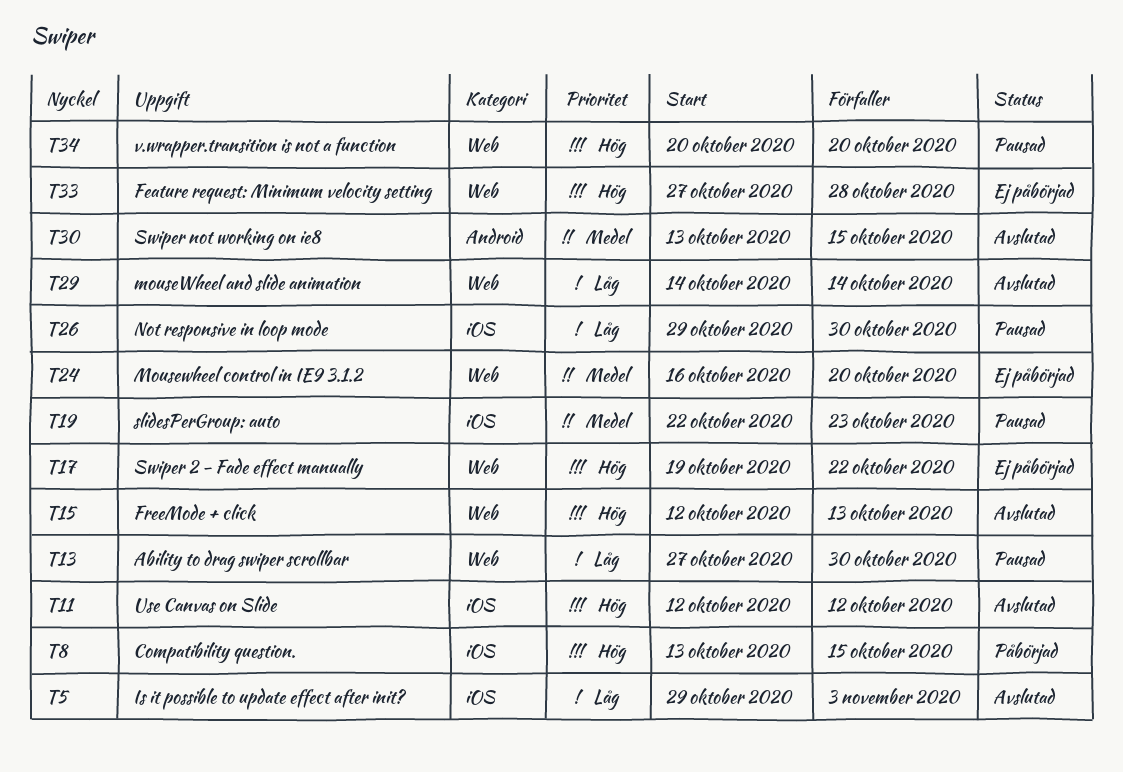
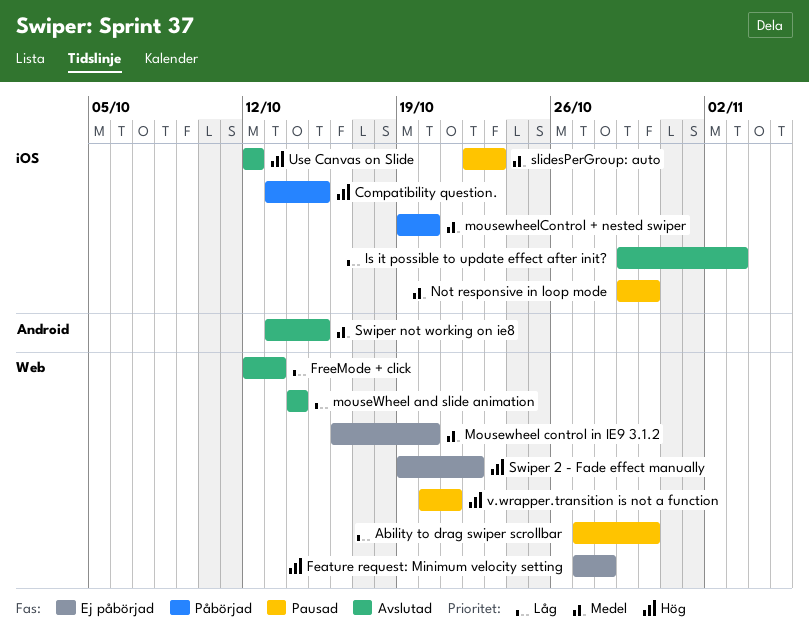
FreeMode + click, priority: Hög -> Låg
mousewheelControl + nested swiper: none -> present
Not responsive in loop mode, priority: Låg -> Medel
v.wrapper.transition is not a function, due: Oct 20 -> Oct 21

